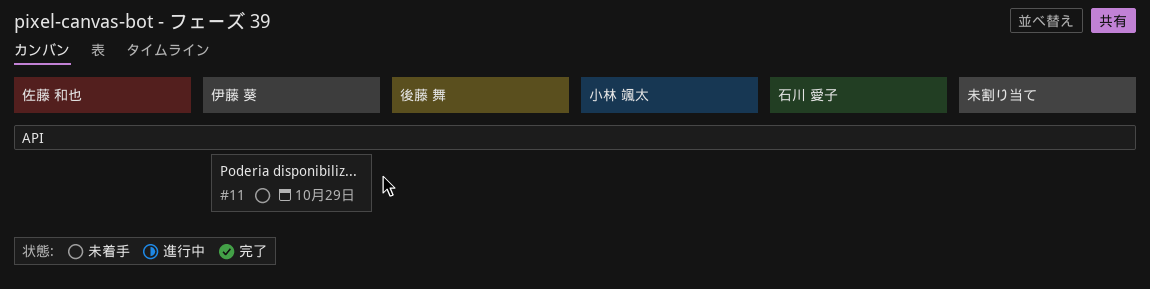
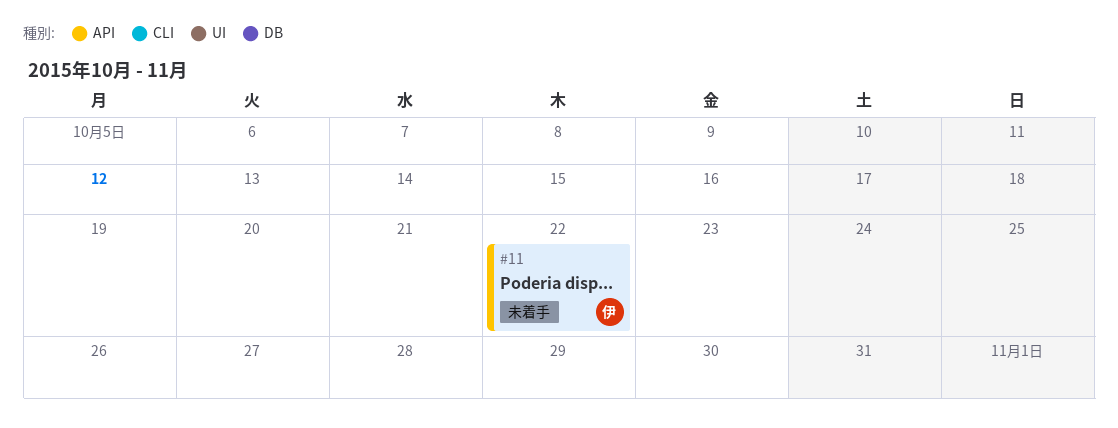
#11, due: Oct 29 -> Oct 22

